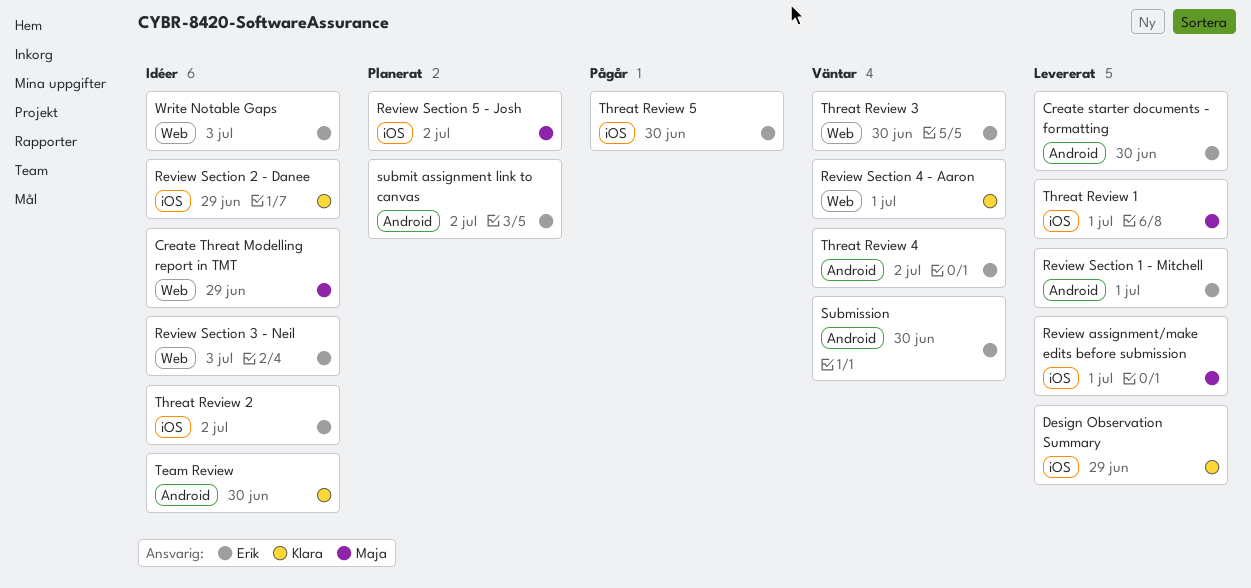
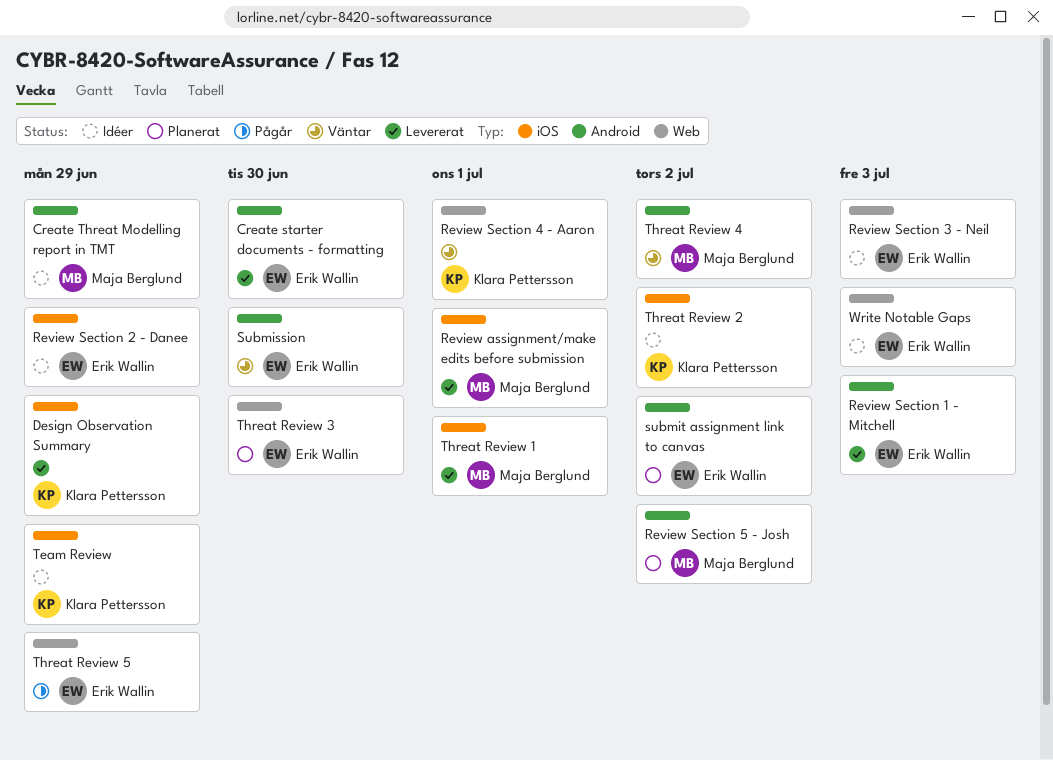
Create Threat Modelling report in TMT, label: Web -> Android
Review Section 1 - Mitchell, due: Jul 1 -> Jul 3
Review Section 2 - Danee, owner: Klara Pettersson -> Erik Wallin
Review Section 5 - Josh, label: iOS -> Android
Team Review, label: Android -> iOS
Team Review, due: Jun 30 -> Jun 29
Threat Review 2, owner: Erik Wallin -> Klara Pettersson
Threat Review 3, status: Väntar -> Planerat
Threat Review 4, owner: Erik Wallin -> Maja Berglund
Threat Review 5, label: iOS -> Web
Threat Review 5, due: Jun 30 -> Jun 29

